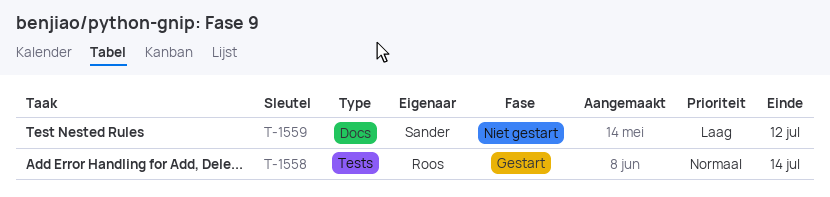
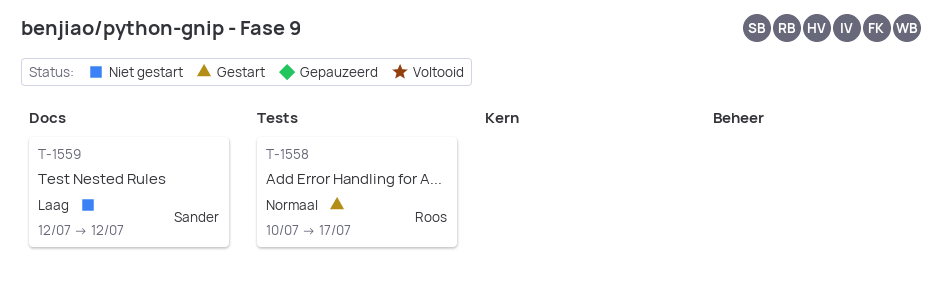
T-1558, due: Jul 14 -> Jul 17

